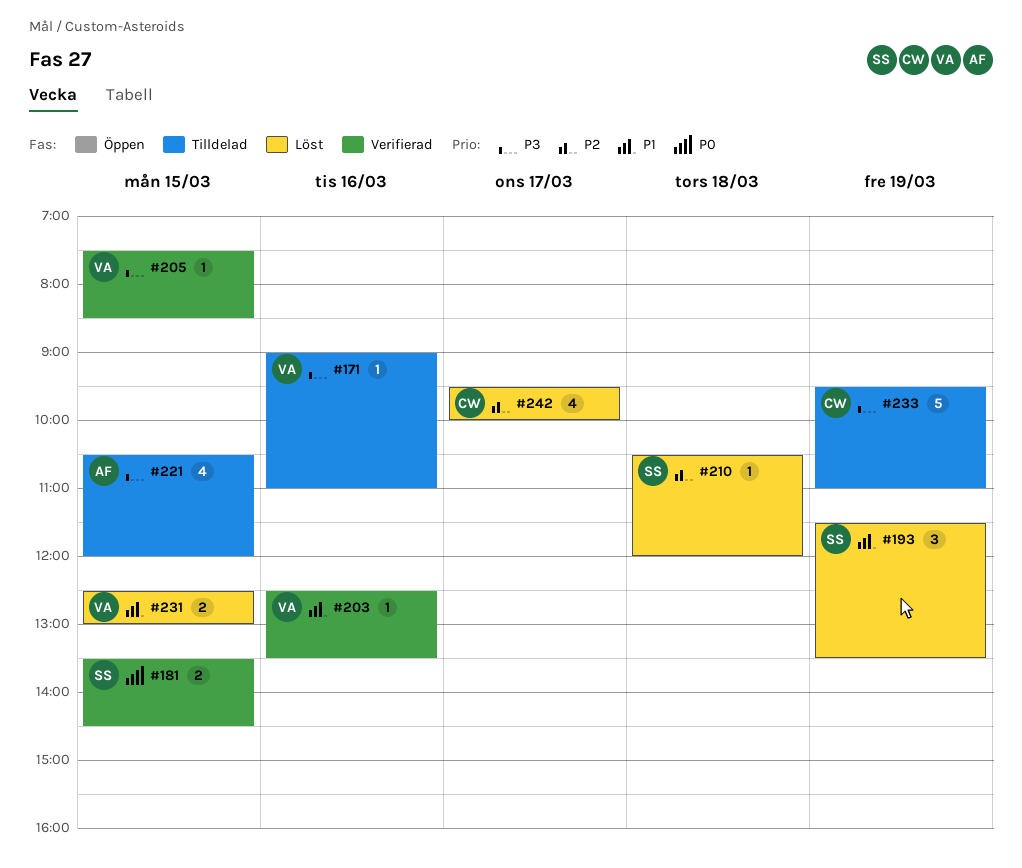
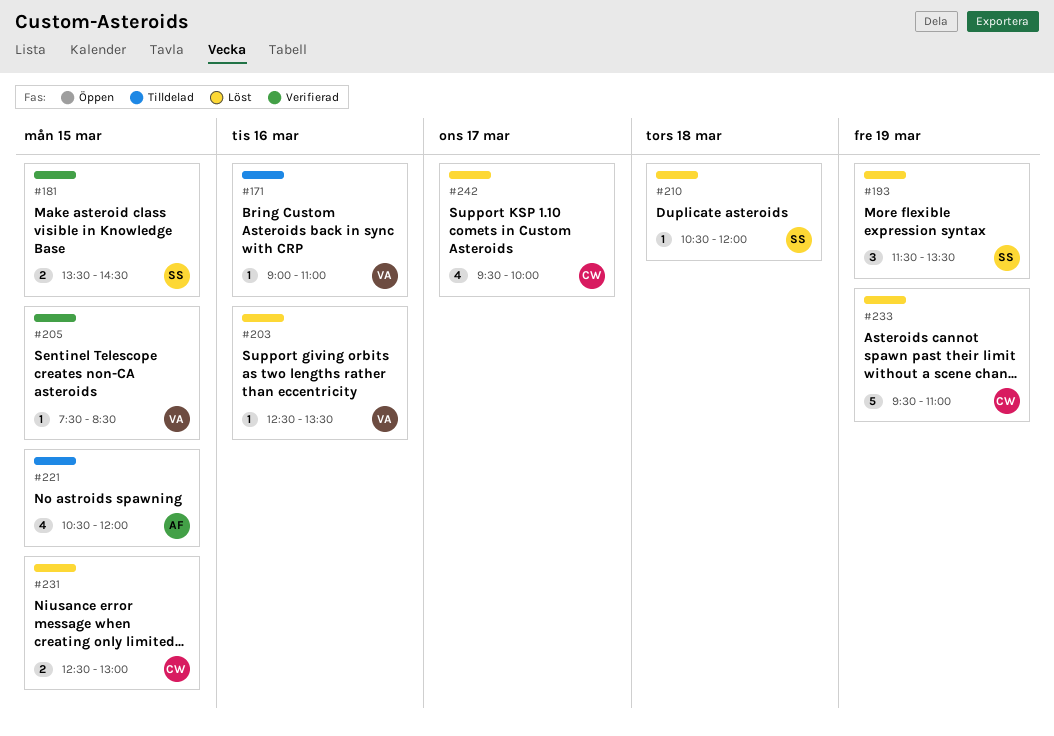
#203, status: Verifierad -> Löst
#231, owner: VA -> CW
#233, status: Tilldelad -> Löst

